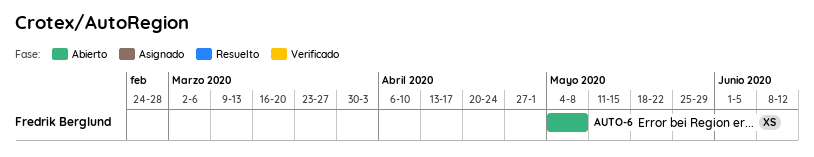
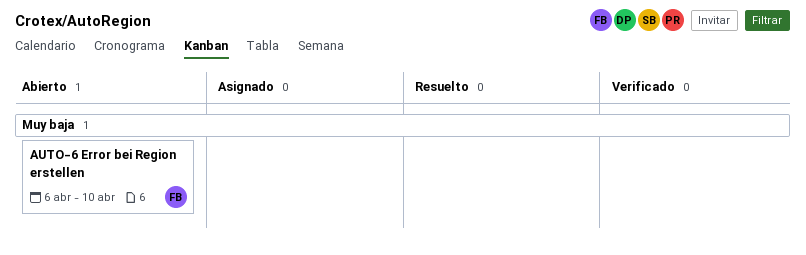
AUTO-6, start: May 4 -> Apr 6
AUTO-6, due: May 8 -> Apr 10

